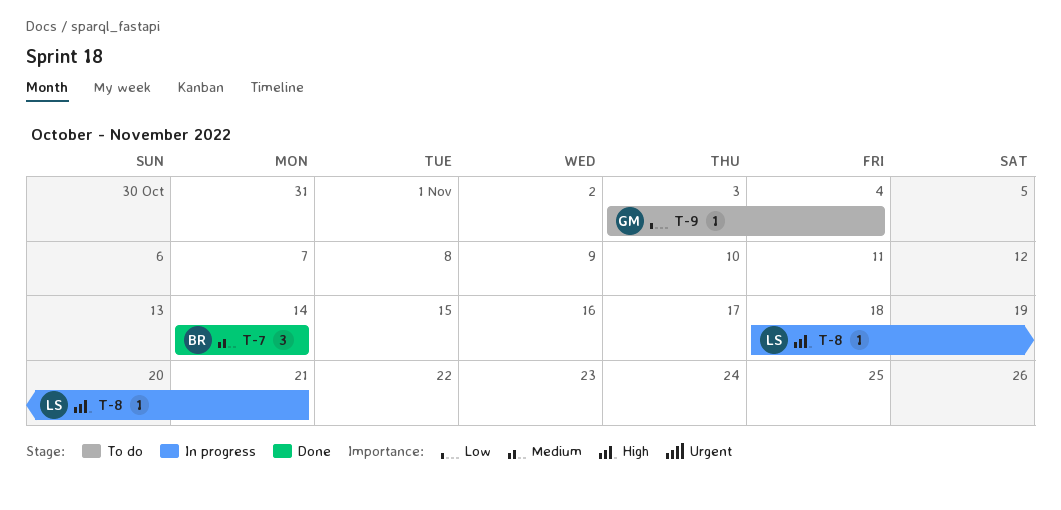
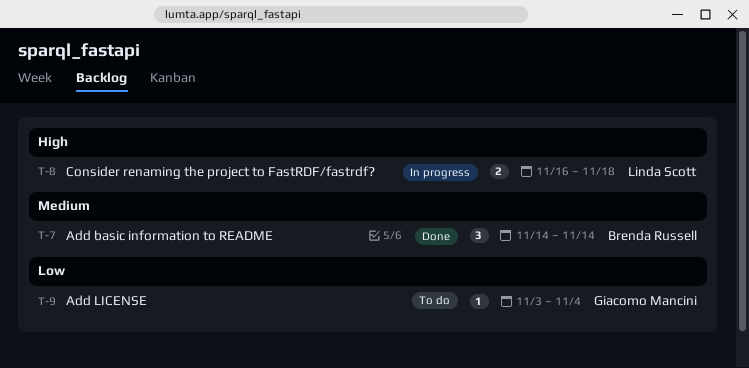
T-8, estimate: 1 -> 2
T-8, start: Nov 18 -> Nov 16
T-8, due: Nov 21 -> Nov 18

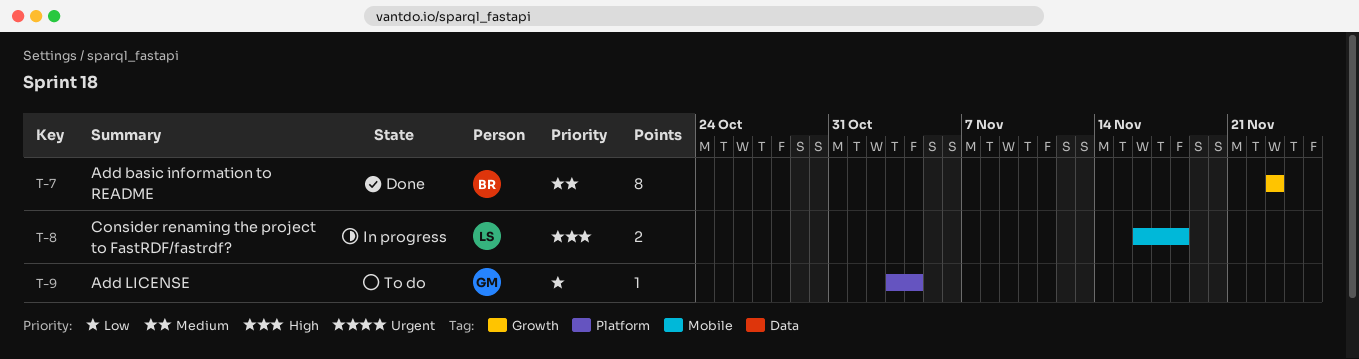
T-7, estimate: 3 -> 8
T-7, start: Nov 14 -> Nov 23
T-7, due: Nov 14 -> Nov 23

